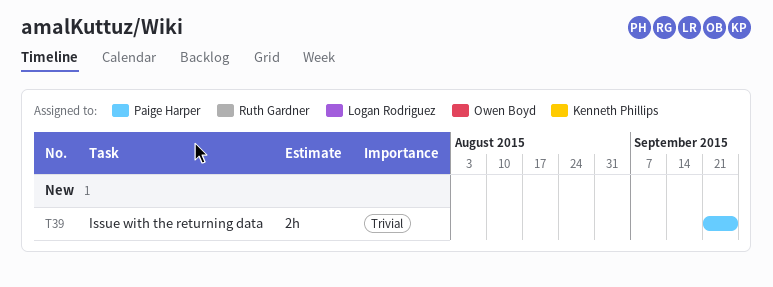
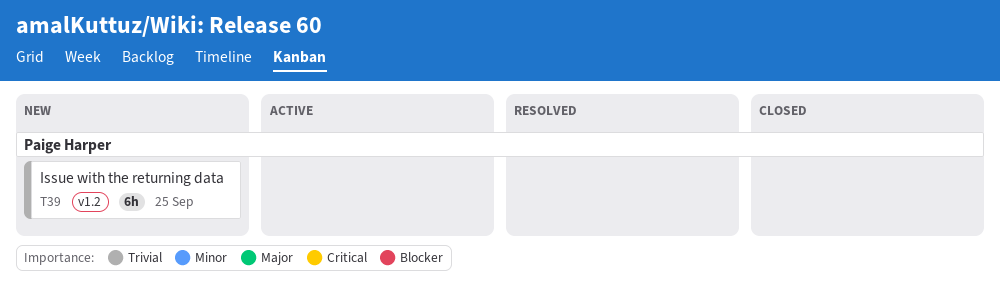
T39, estimate: 2h -> 6h

